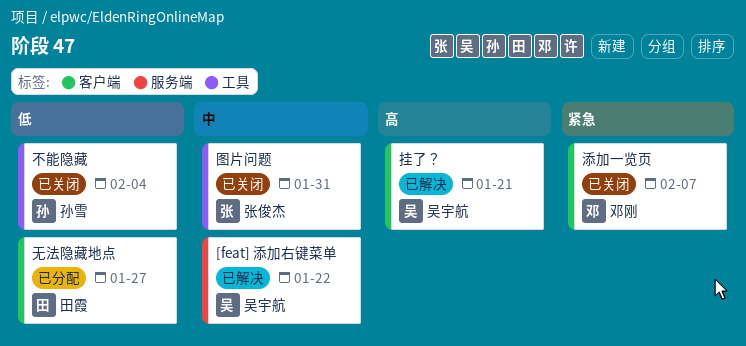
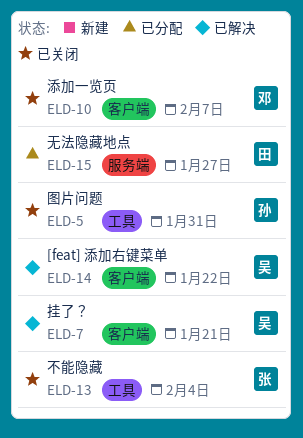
[feat] 添加右键菜单, label: 服务端 -> 客户端
不能隐藏, owner: 孙雪 -> 张俊杰
图片问题, owner: 张俊杰 -> 孙雪
无法隐藏地点, label: 客户端 -> 服务端

